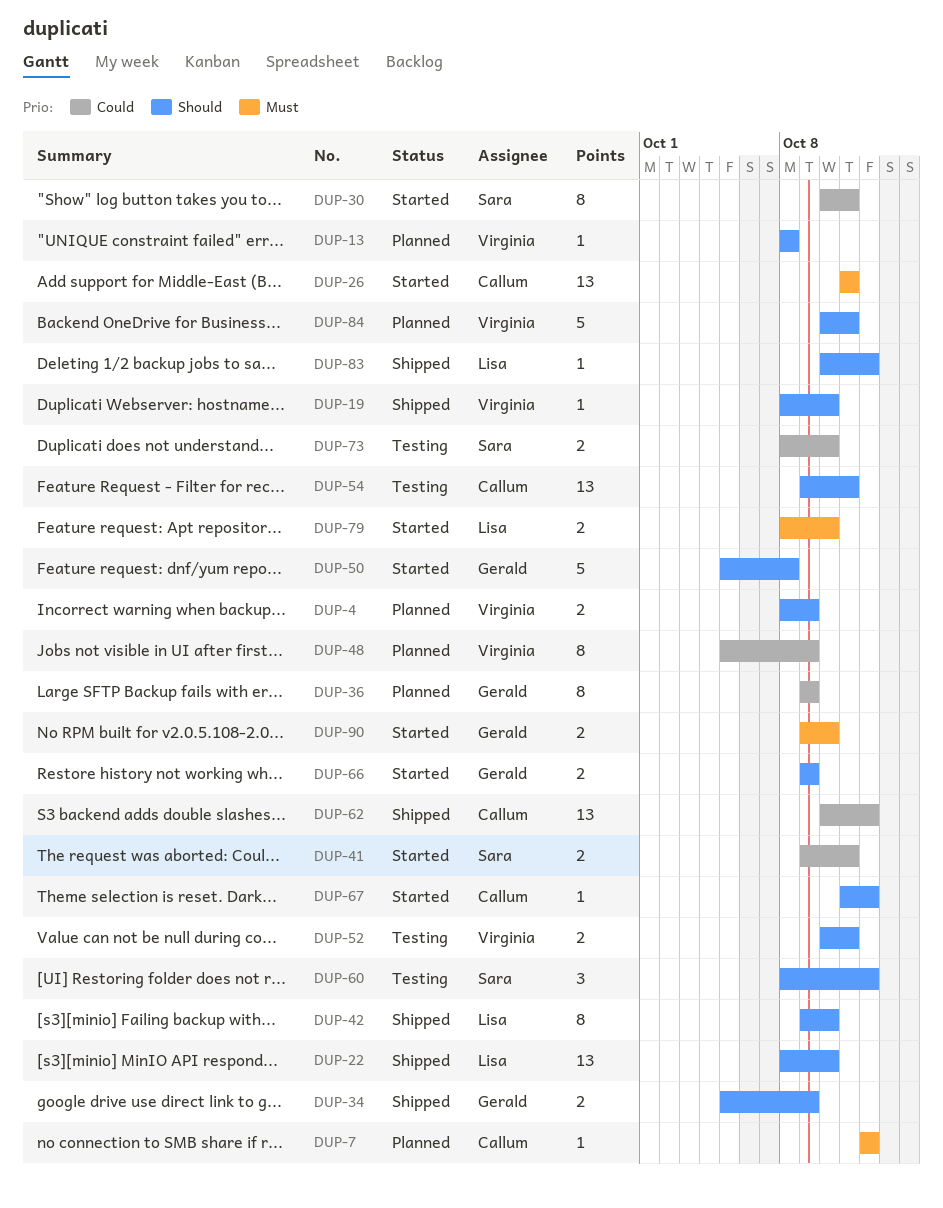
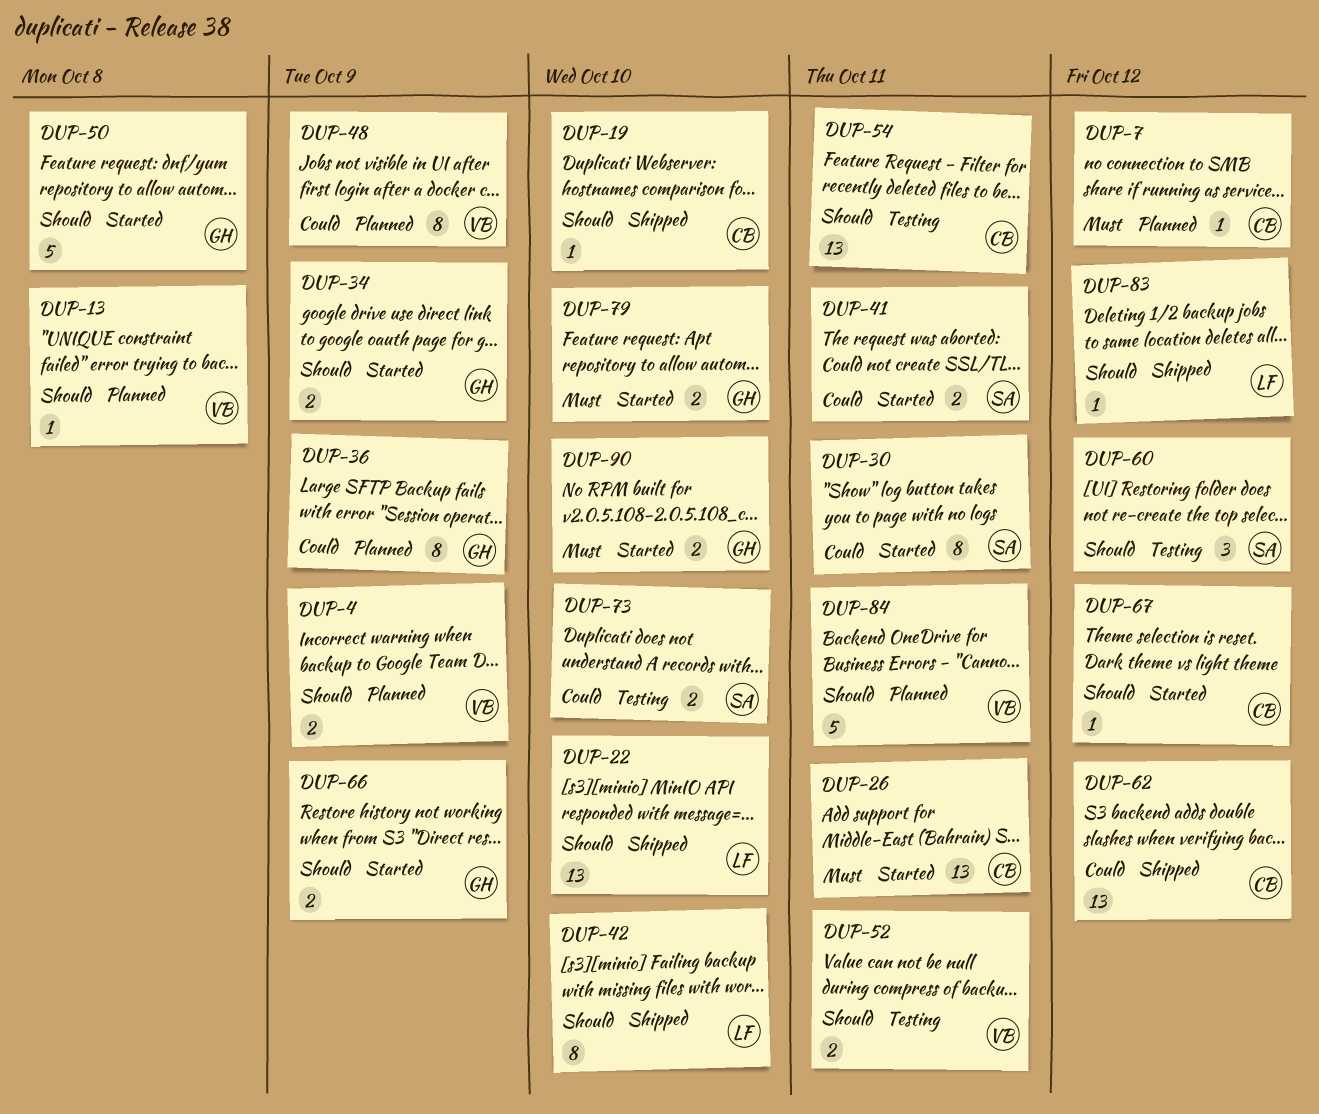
DUP-19, owner: Virginia -> Callum
DUP-34, status: Shipped -> Started
DUP-79, owner: Lisa -> Gerald

